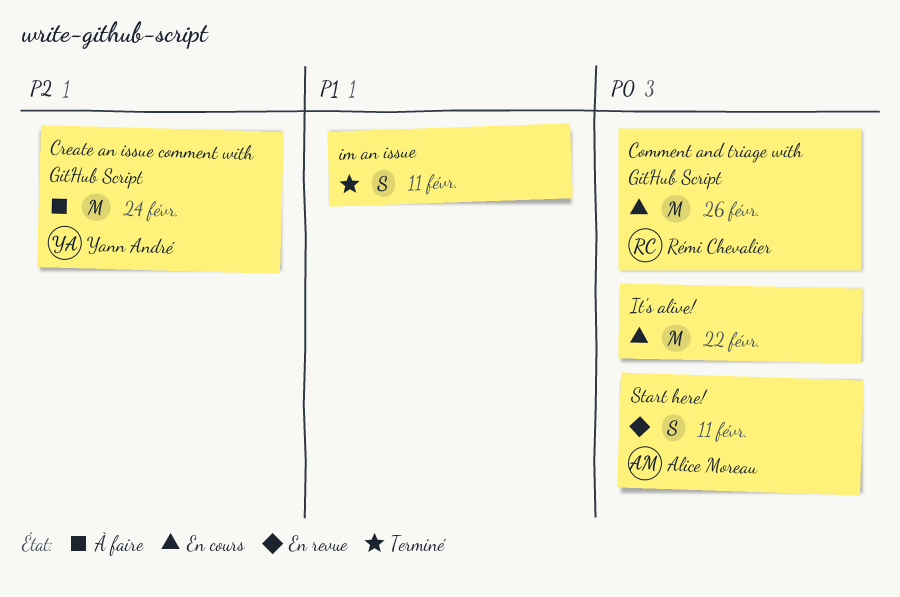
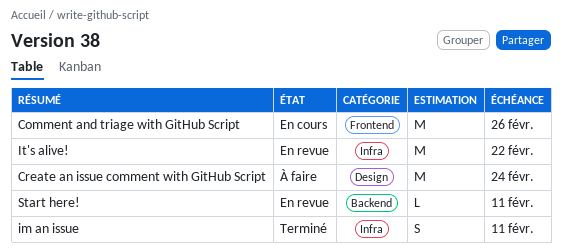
It's alive!, status: En cours -> En revue
Start here!, estimate: S -> L

